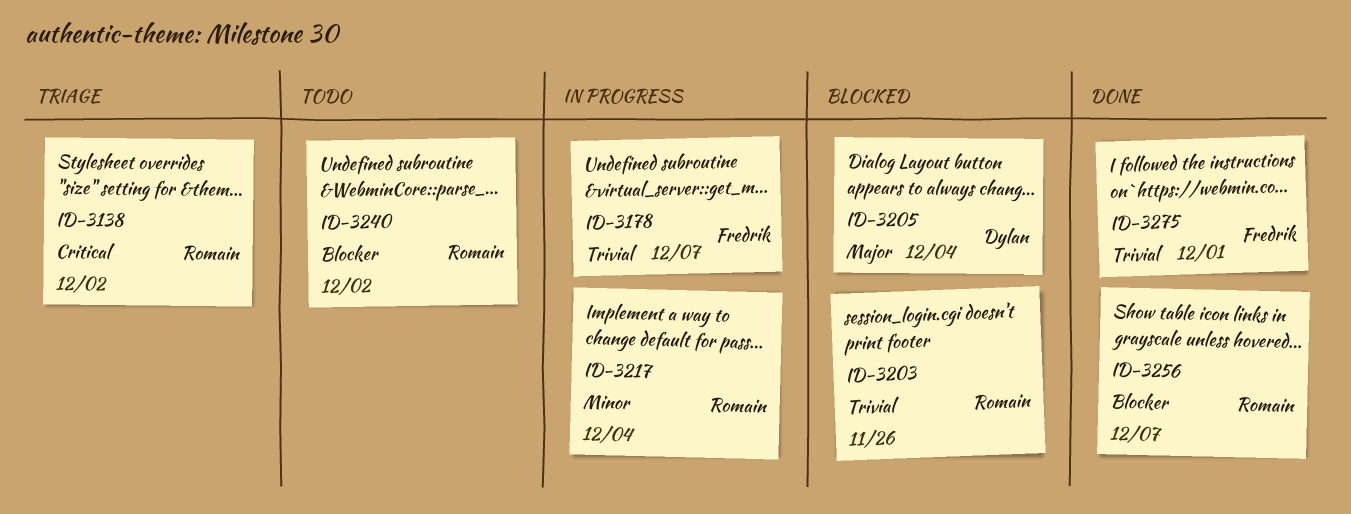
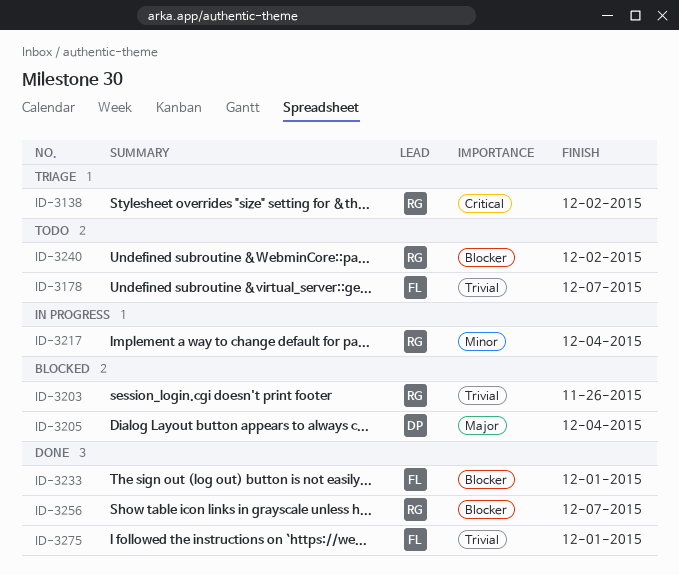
ID-3178, status: In progress -> Todo
ID-3233: none -> present

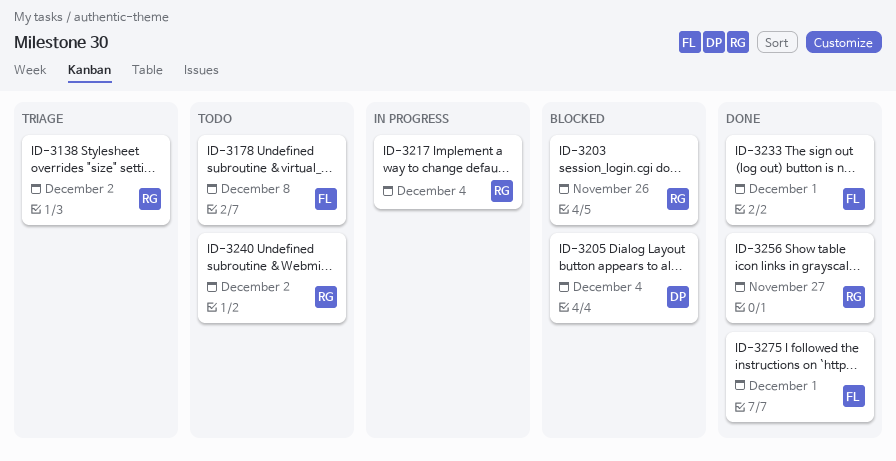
ID-3178, due: Dec 7 -> Dec 8
ID-3256, due: Dec 7 -> Nov 27

